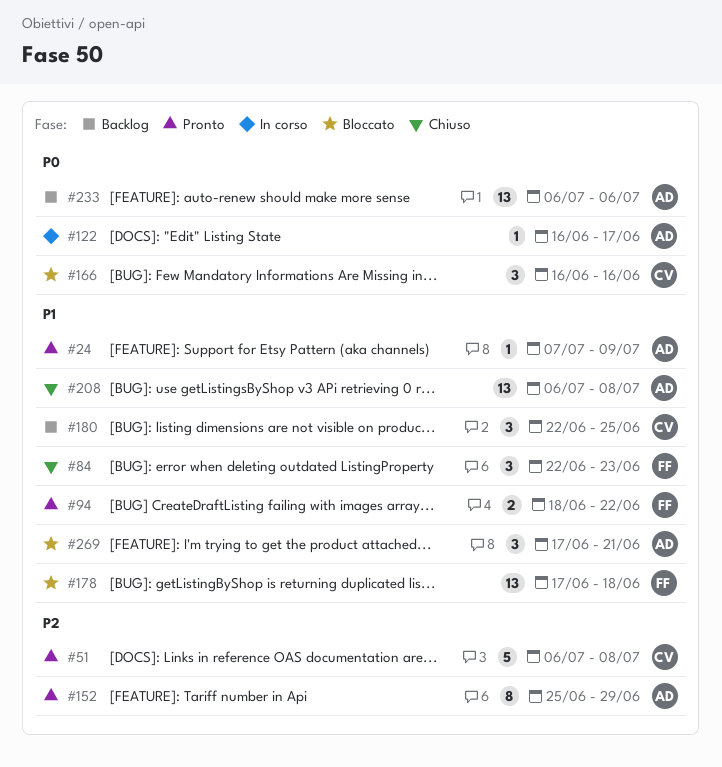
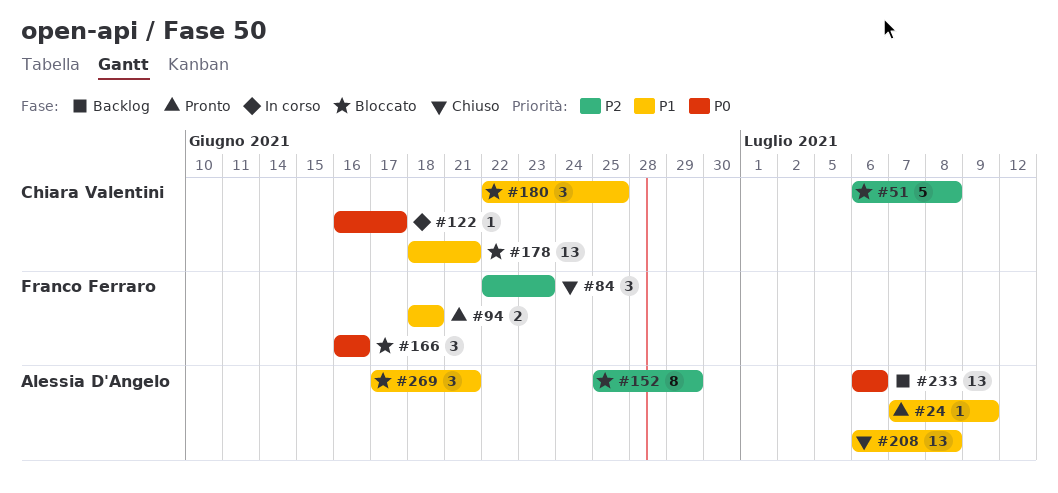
#51, status: Pronto -> Bloccato
#84, priority: P1 -> P2
#94, due: Jun 22 -> Jun 18
#122, owner: Alessia D'Angelo -> Chiara Valentini
#152, status: Pronto -> Bloccato
#166, owner: Chiara Valentini -> Franco Ferraro
#178, owner: Franco Ferraro -> Chiara Valentini
#178, start: Jun 17 -> Jun 18
#178, due: Jun 18 -> Jun 21
#180, status: Backlog -> Bloccato

